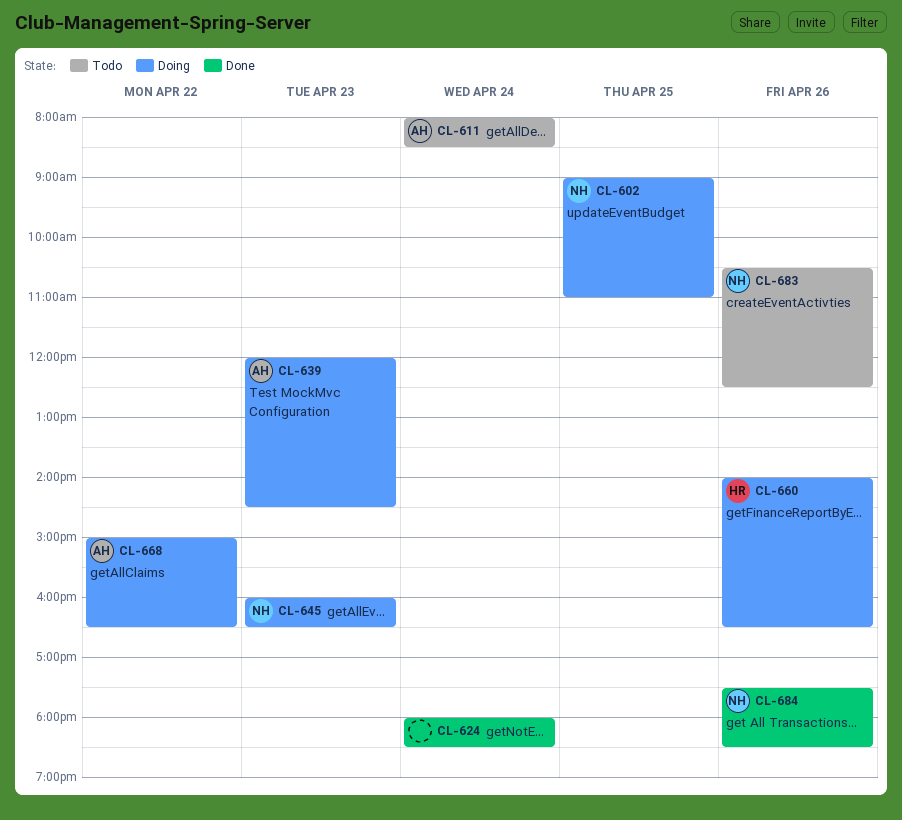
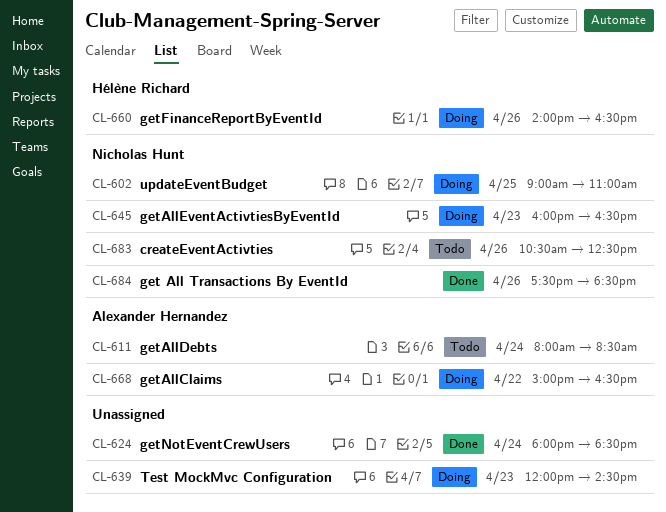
CL-639, owner: Alexander Hernandez -> none

